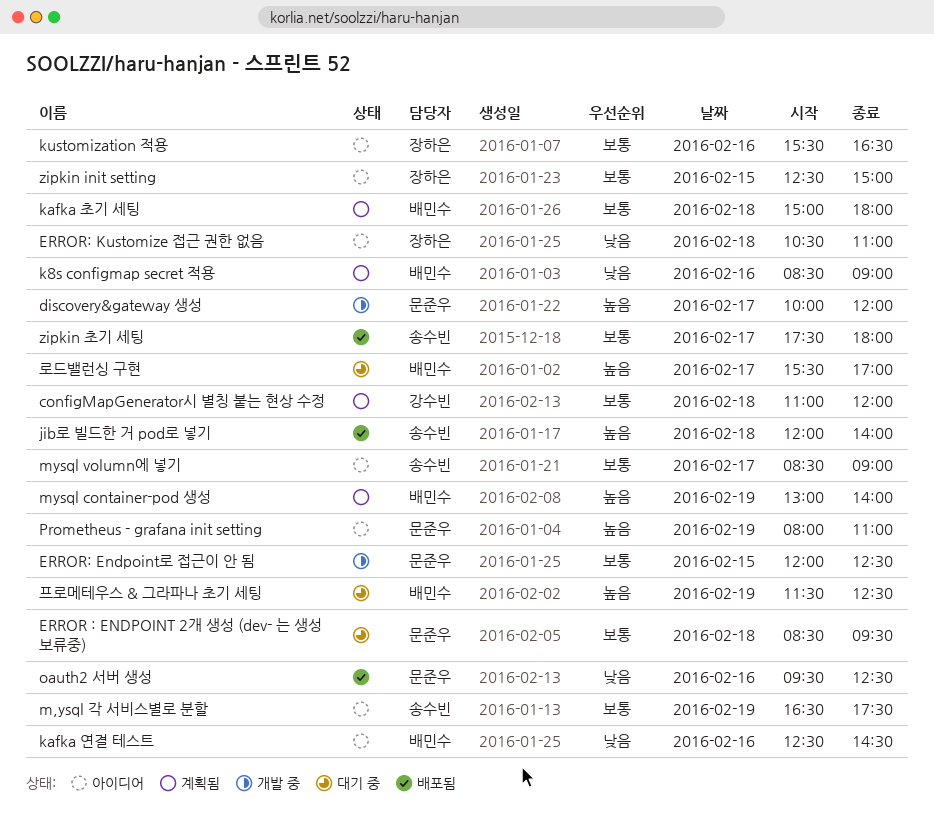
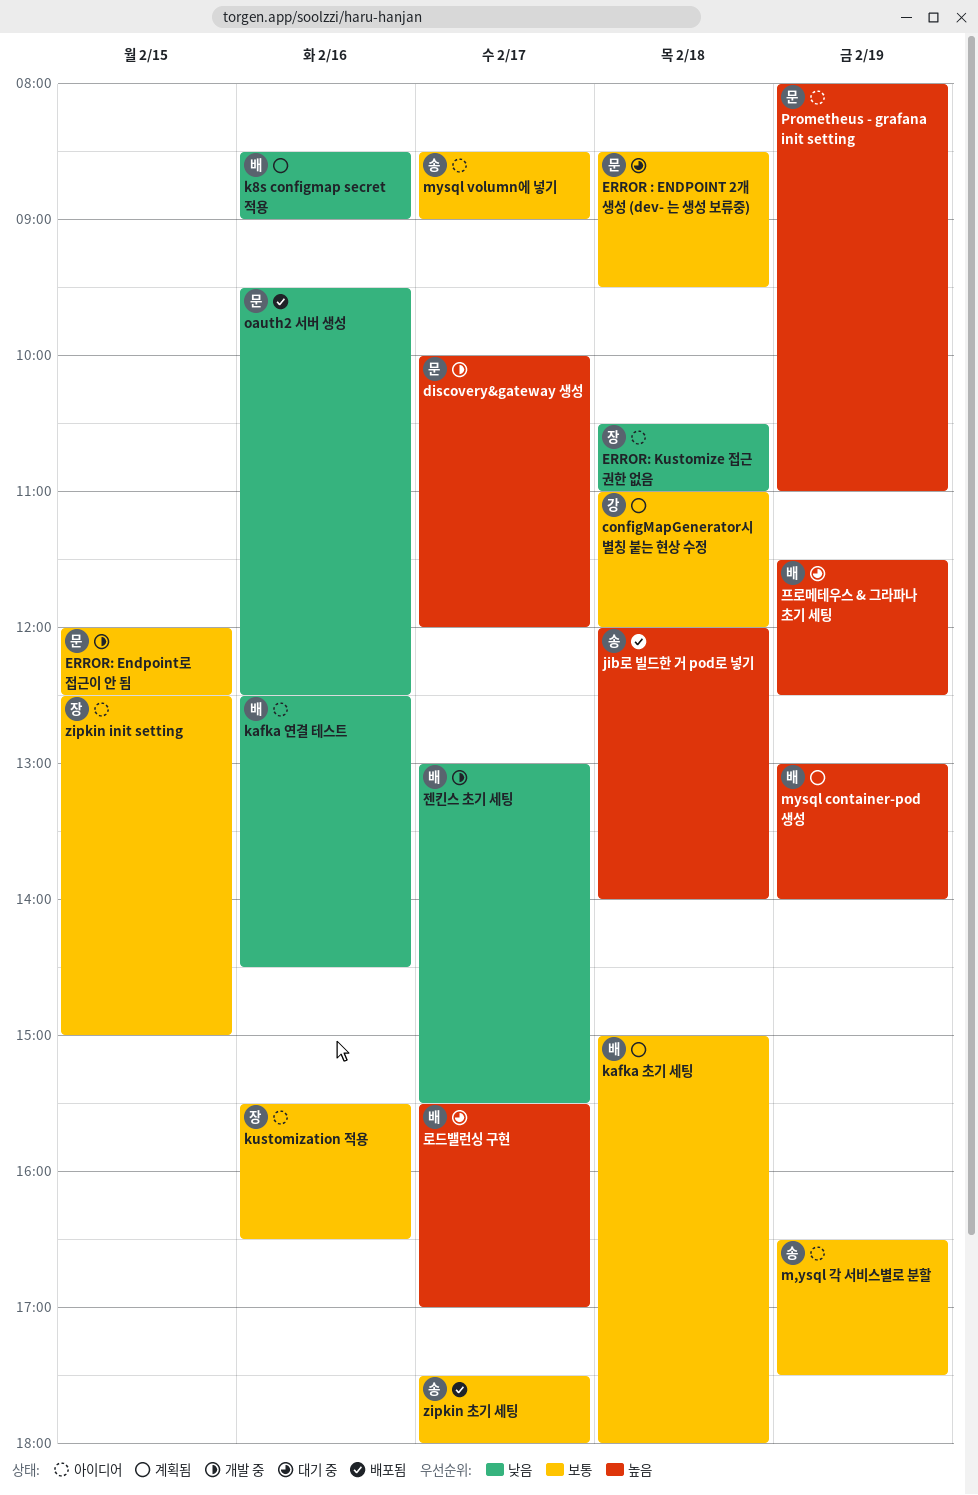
젠킨스 초기 세팅: none -> present

